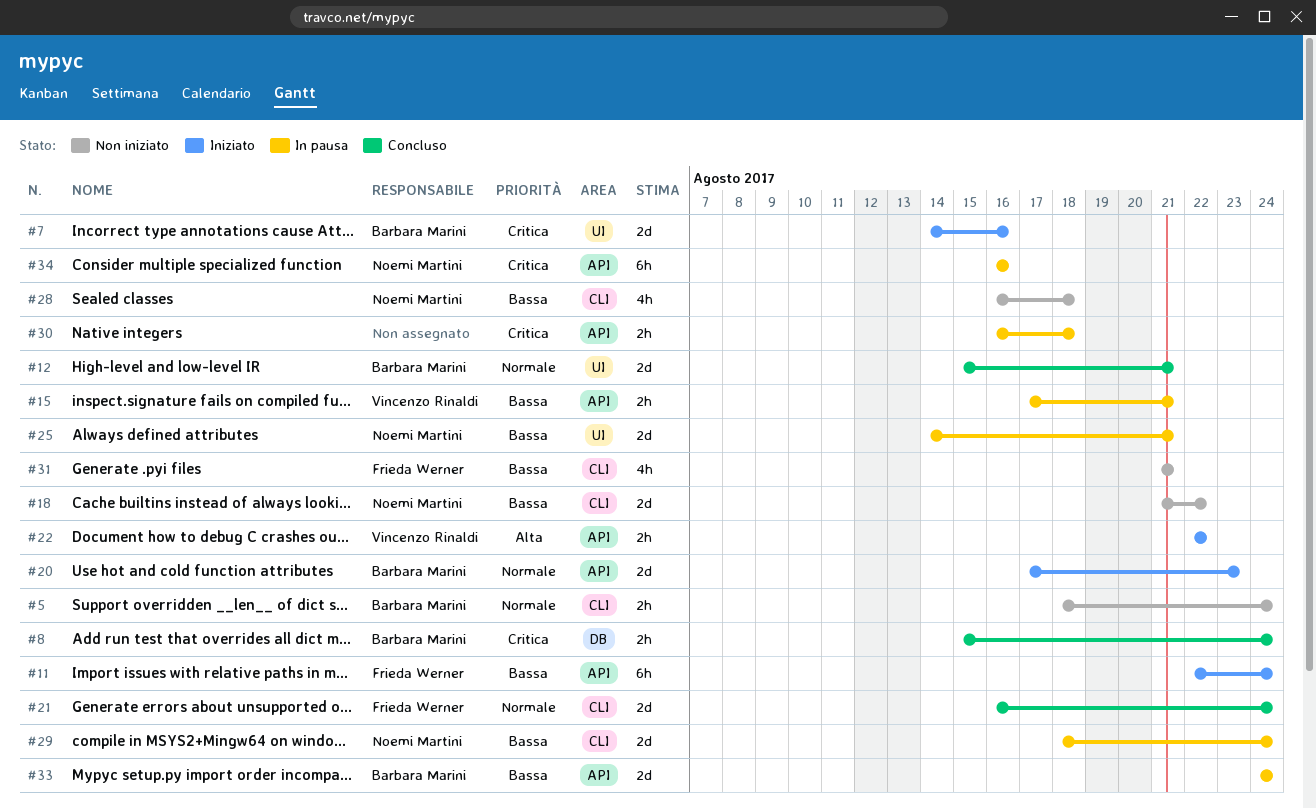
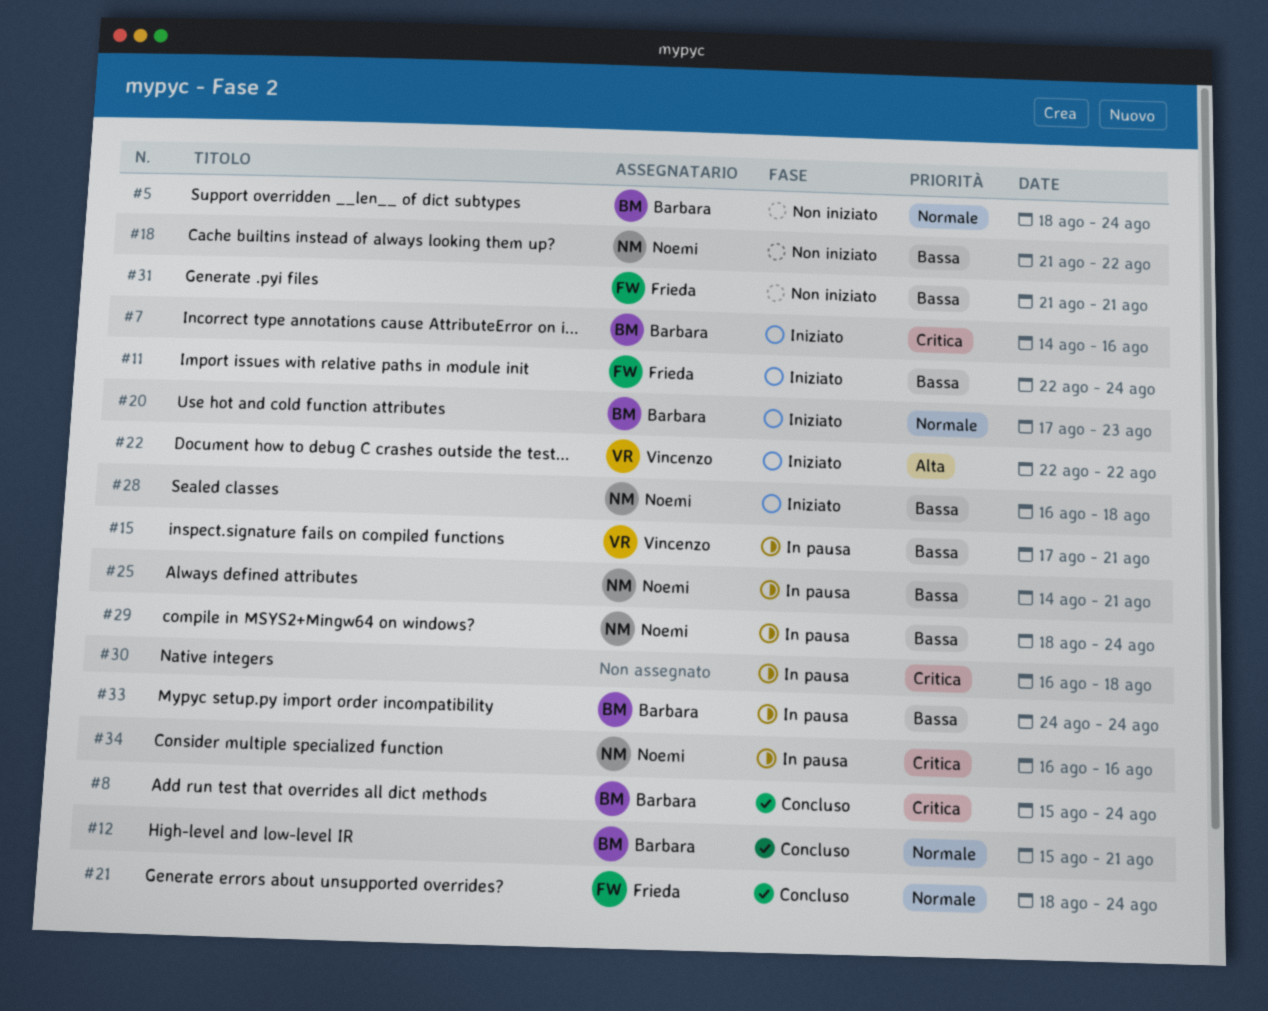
#21, start: Aug 16 -> Aug 18
#28, status: Non iniziato -> Iniziato

